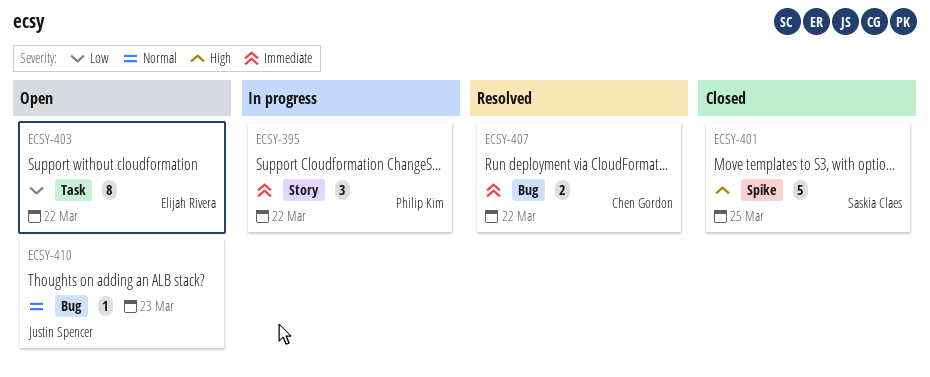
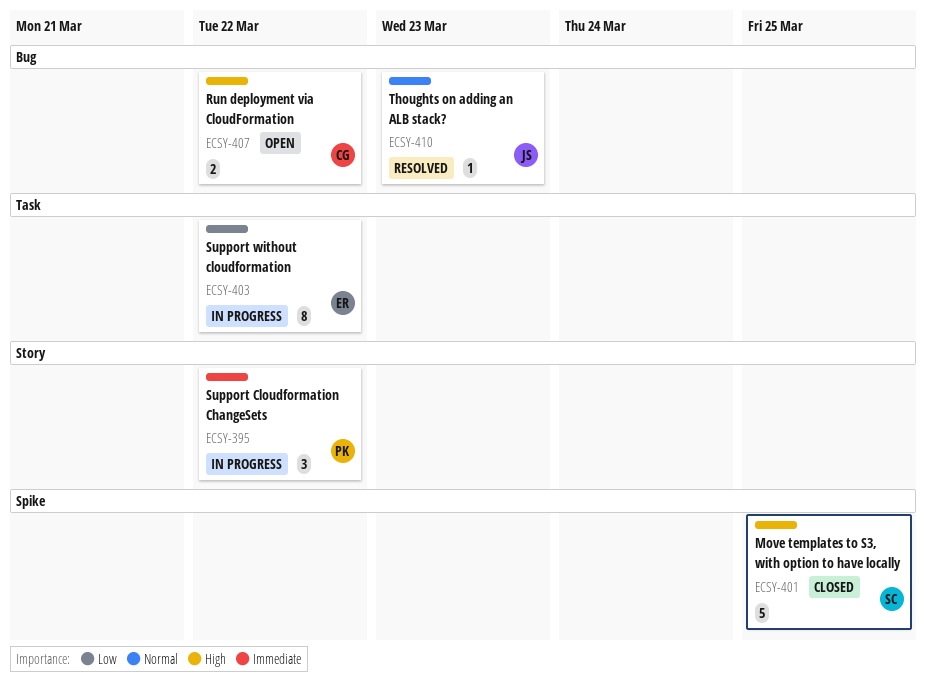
ECSY-403, status: Open -> In progress
ECSY-407, status: Resolved -> Open
ECSY-407, priority: Immediate -> High
ECSY-410, status: Open -> Resolved

